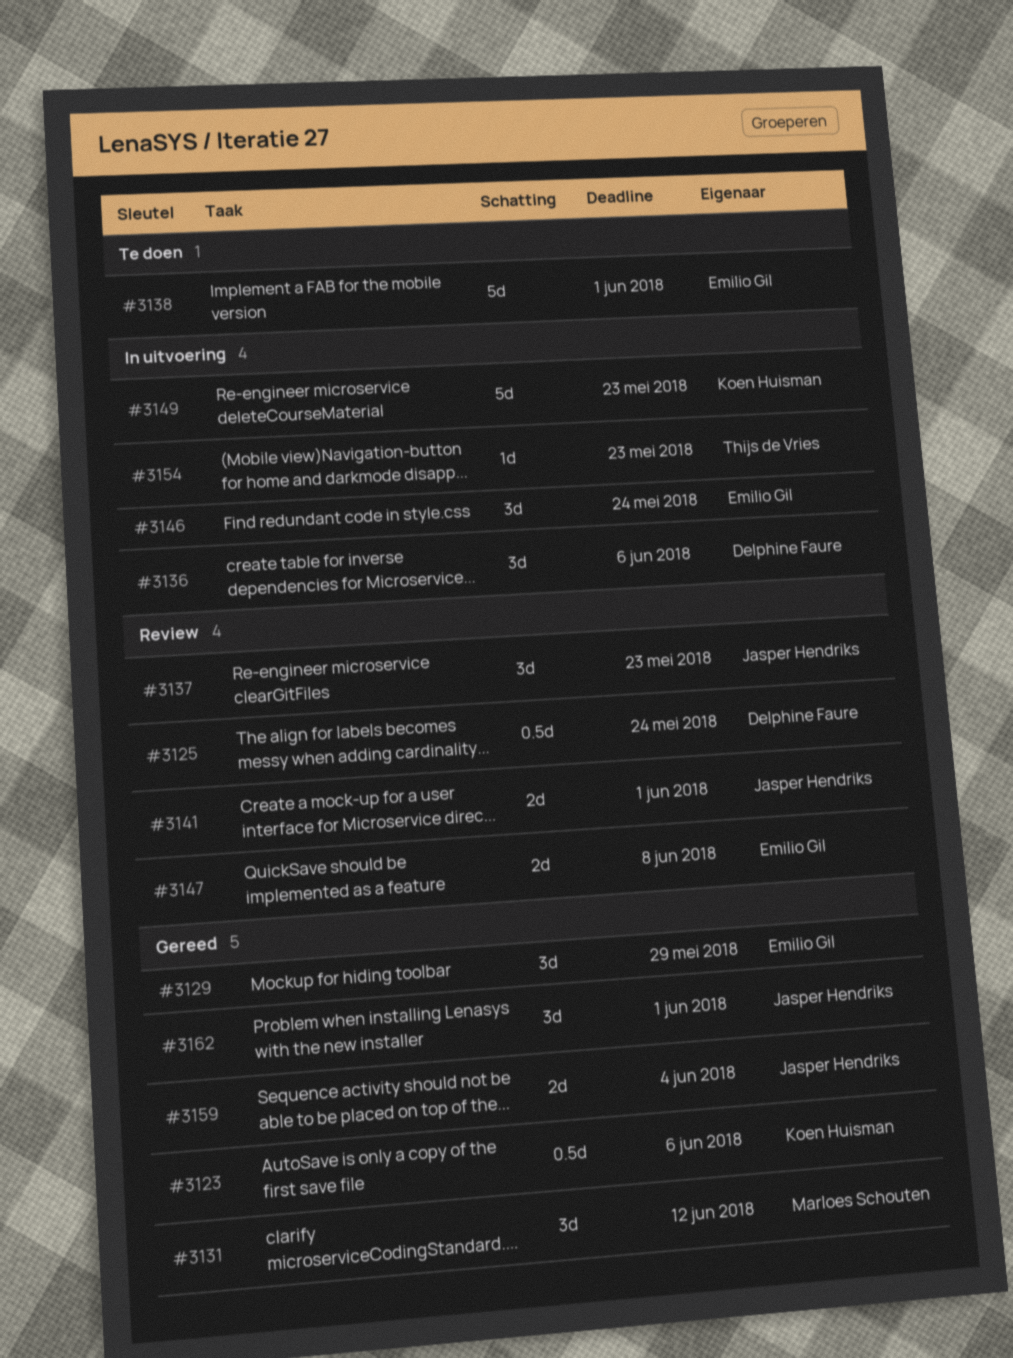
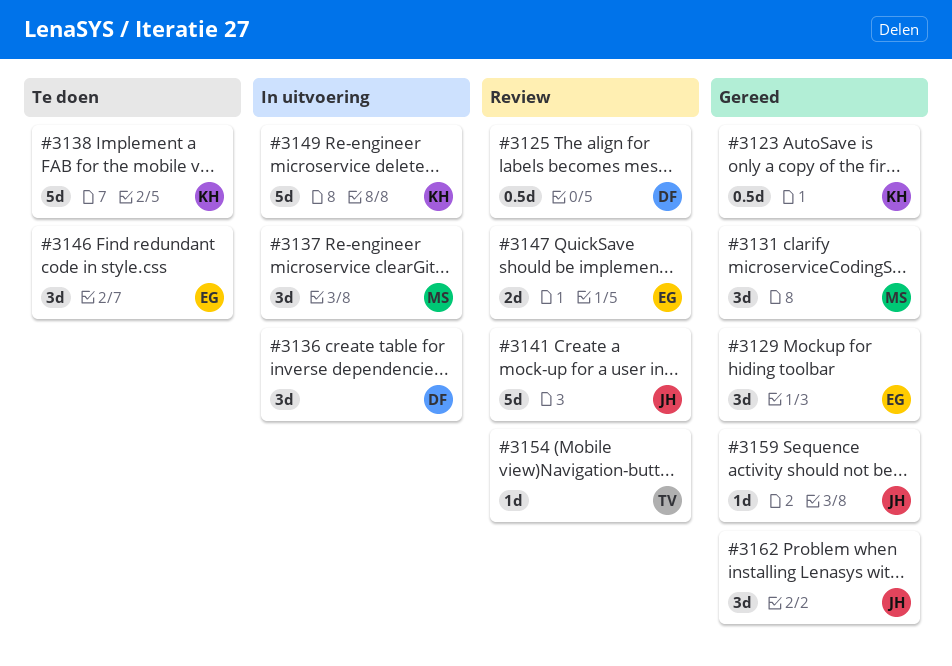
#3137, status: Review -> In uitvoering
#3137, owner: Jasper Hendriks -> Marloes Schouten
#3138, owner: Emilio Gil -> Koen Huisman
#3141, estimate: 2d -> 5d
#3146, status: In uitvoering -> Te doen
#3154, status: In uitvoering -> Review
#3159, estimate: 2d -> 1d

